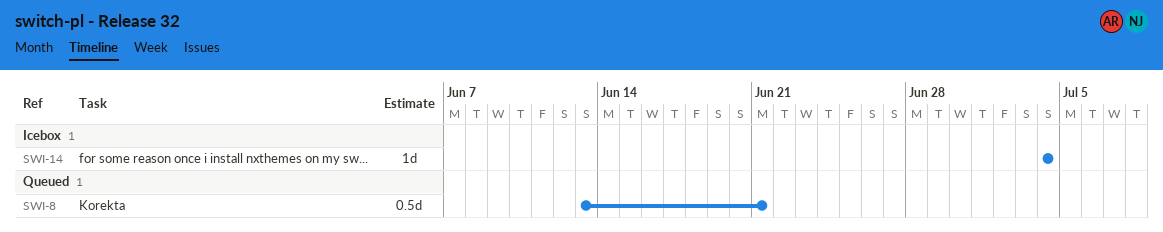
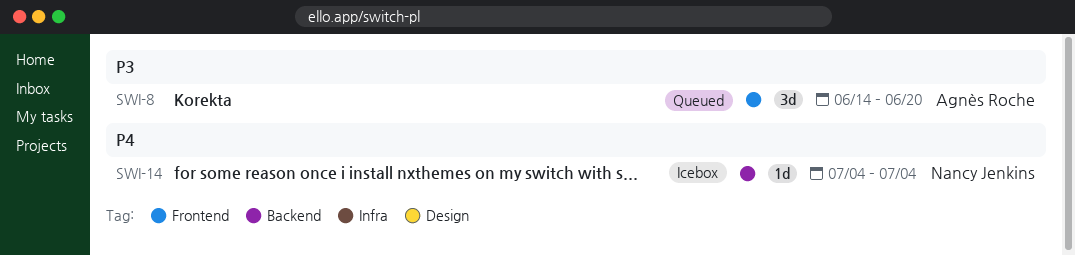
SWI-8, estimate: 0.5d -> 3d
SWI-8, start: Jun 13 -> Jun 14
SWI-8, due: Jun 21 -> Jun 20

